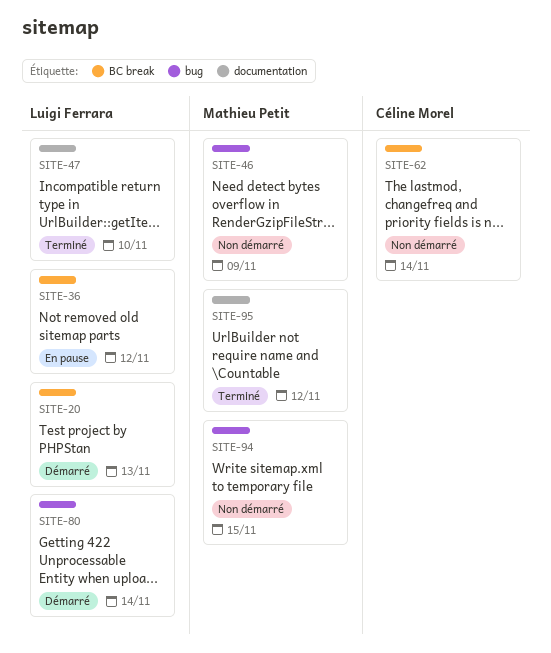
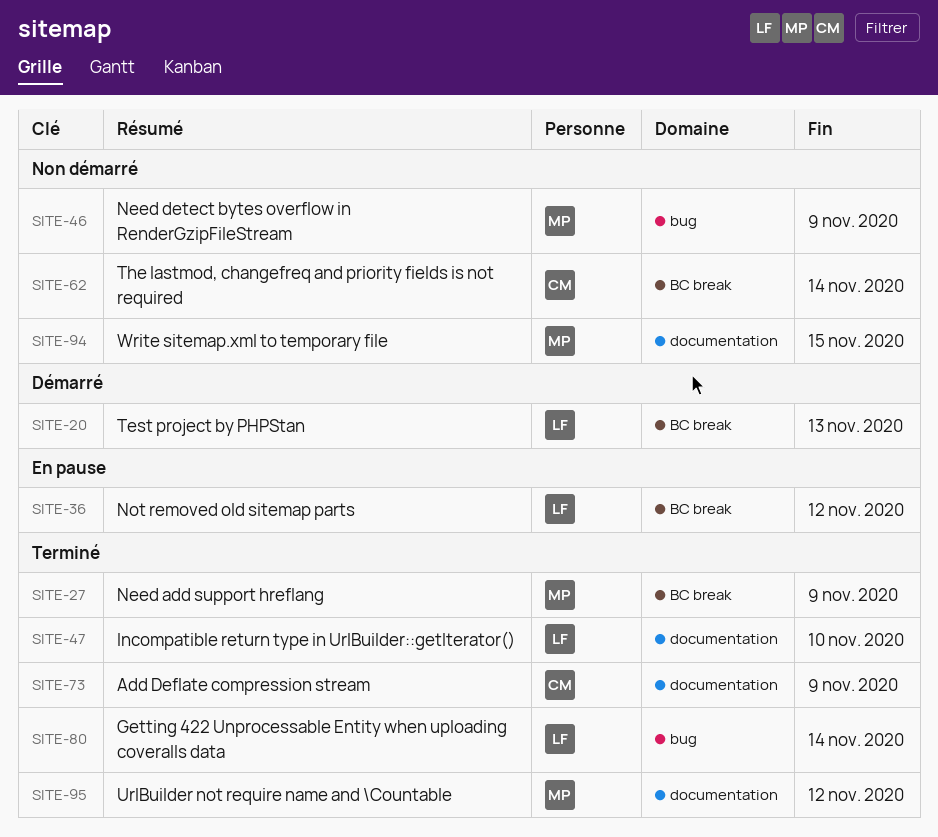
SITE-27: none -> present
SITE-73: none -> present
SITE-80, status: Démarré -> Terminé
SITE-94, label: bug -> documentation

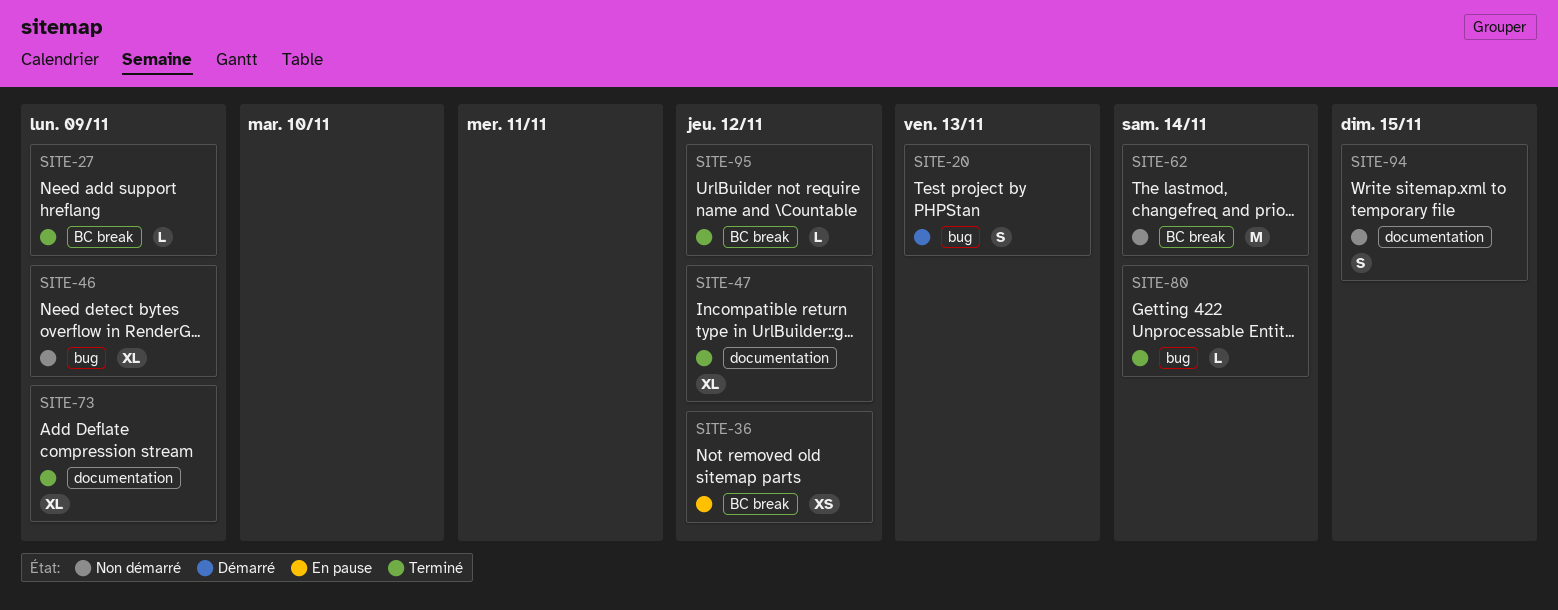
SITE-20, label: BC break -> bug
SITE-47, due: Nov 10 -> Nov 12
SITE-95, label: documentation -> BC break

